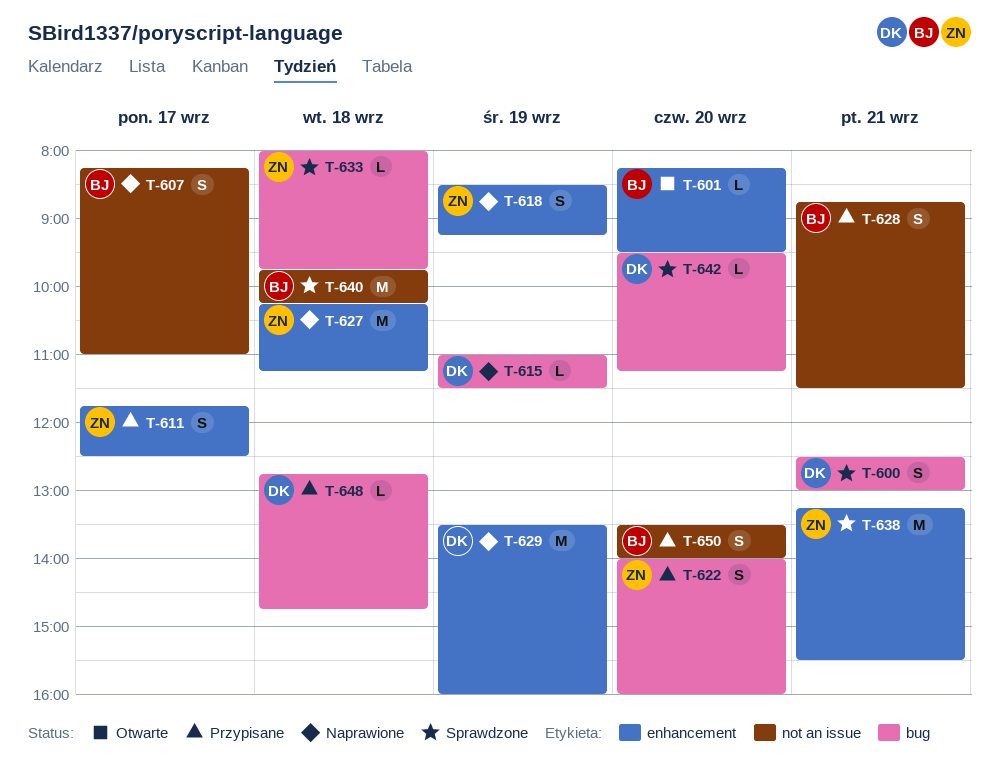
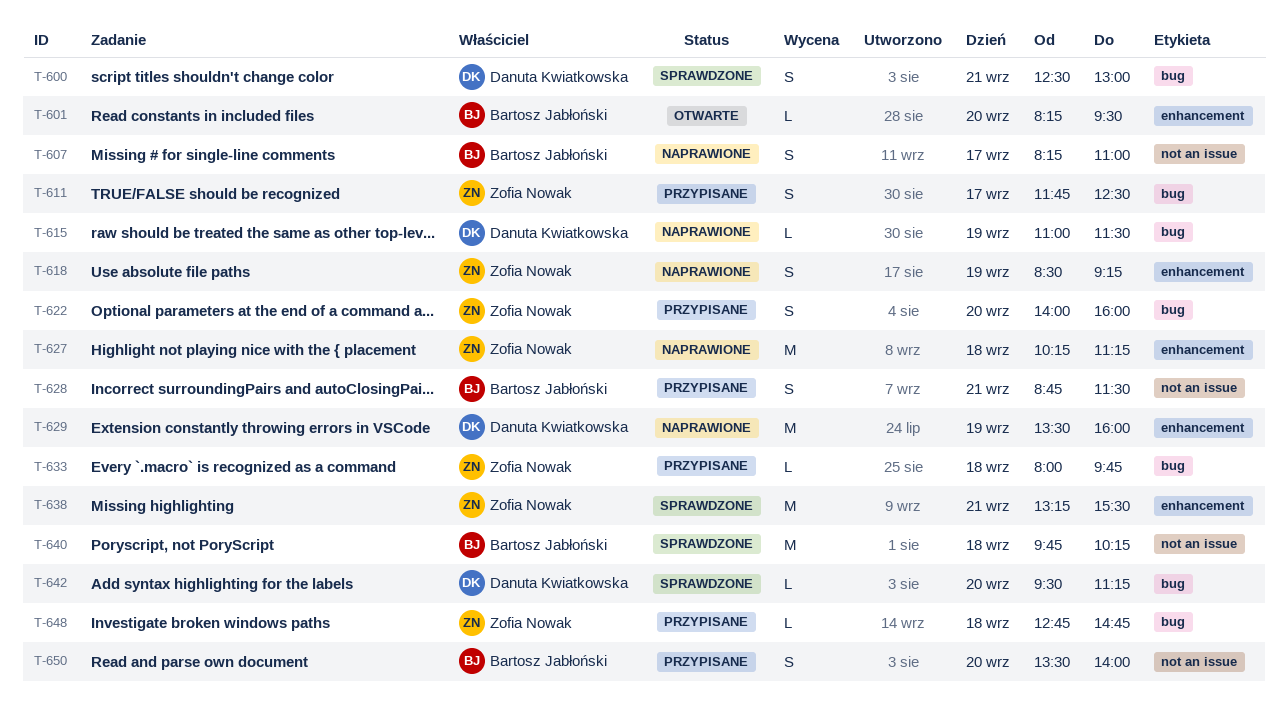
T-611, label: enhancement -> bug
T-633, status: Sprawdzone -> Przypisane
T-648, owner: Danuta Kwiatkowska -> Zofia Nowak

